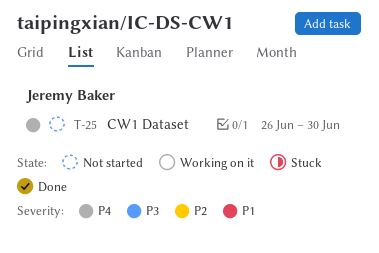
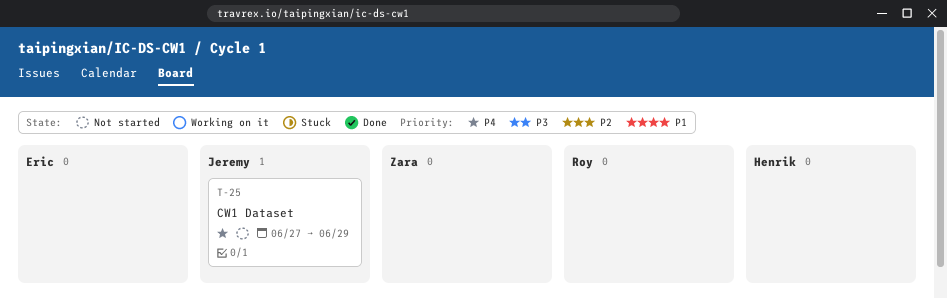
T-25, start: Jun 26 -> Jun 27
T-25, due: Jun 30 -> Jun 29

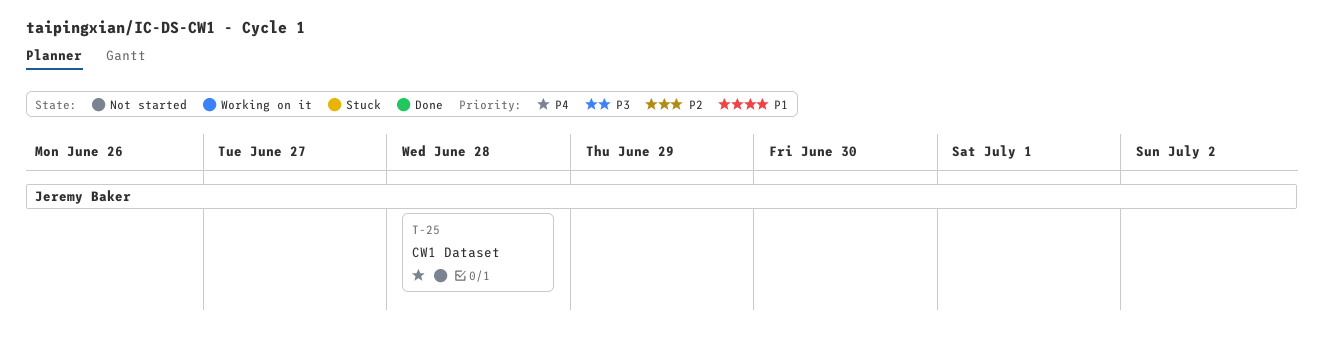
T-25, due: Jun 29 -> Jun 28

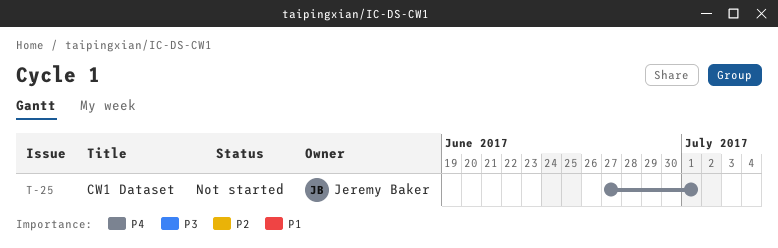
T-25, due: Jun 28 -> Jul 1

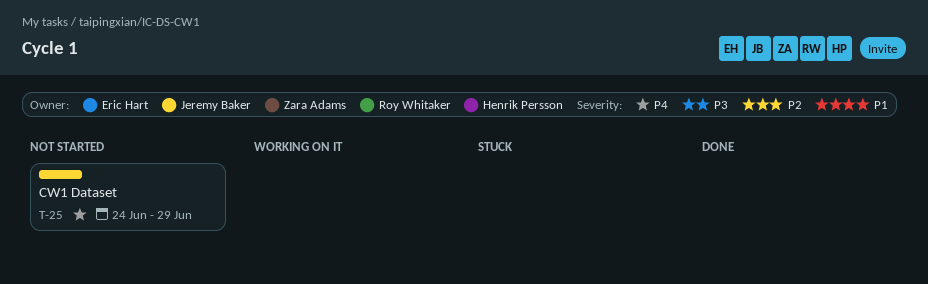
T-25, start: Jun 27 -> Jun 24
T-25, due: Jul 1 -> Jun 29

